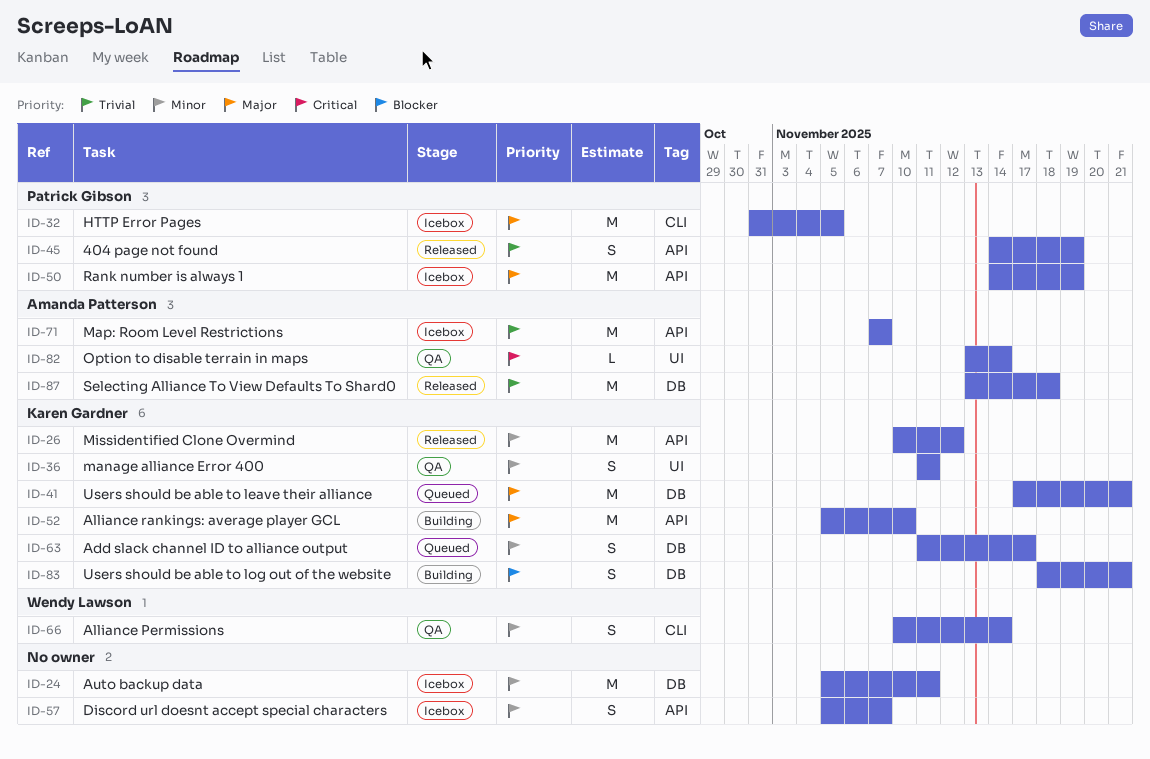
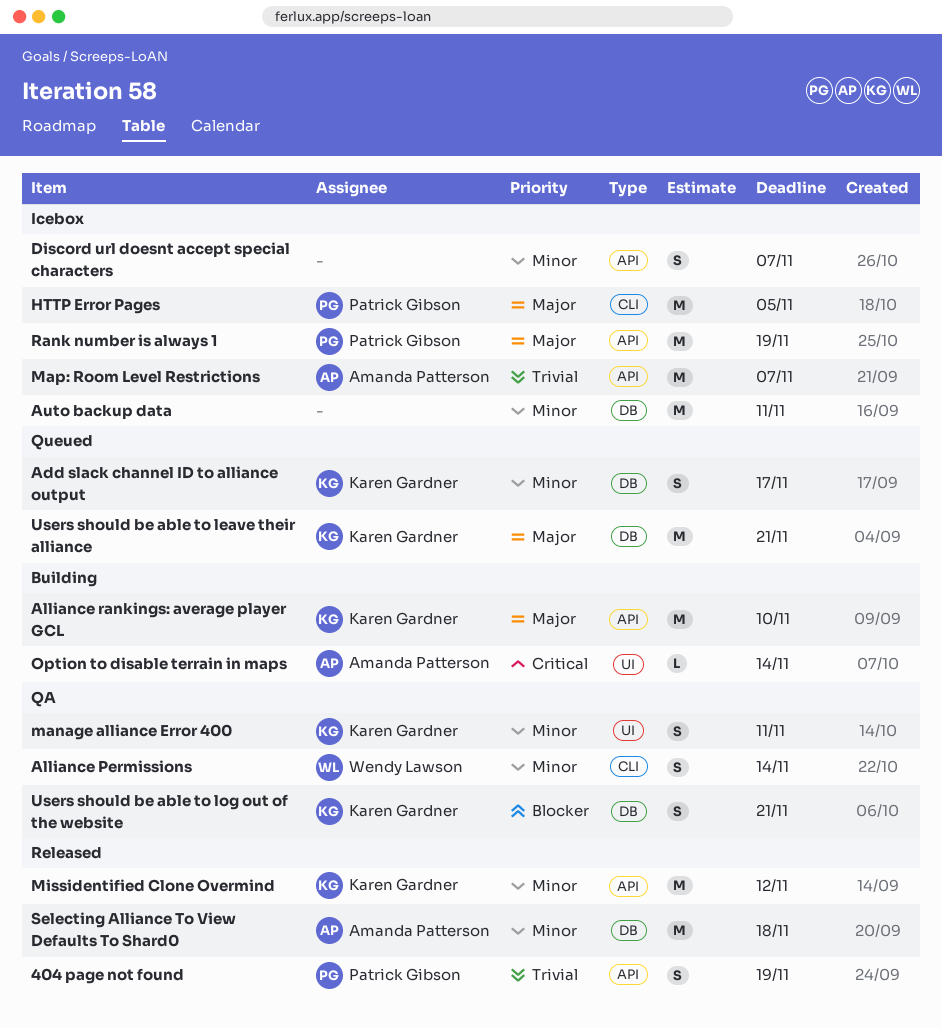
Option to disable terrain in maps, status: QA -> Building
Selecting Alliance To View Defaults To Shard0, priority: Trivial -> Minor
Users should be able to log out of the website, status: Building -> QA

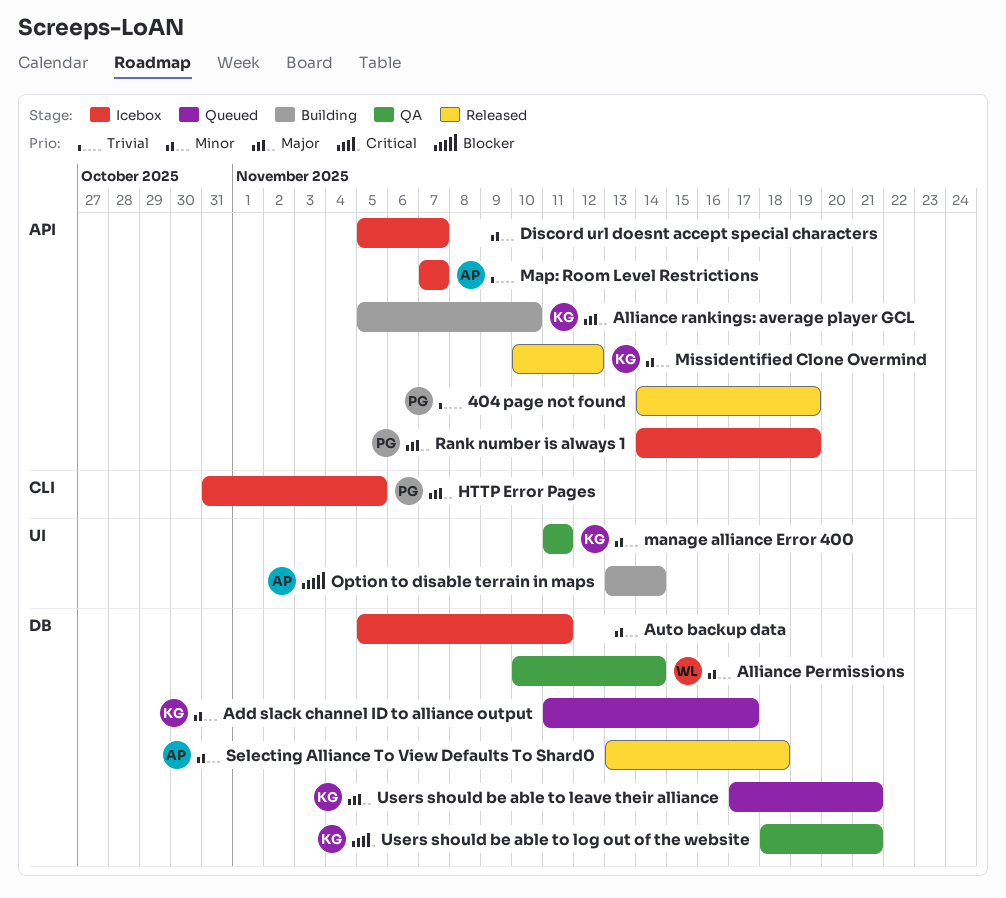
Alliance Permissions, label: CLI -> DB
Option to disable terrain in maps, priority: Critical -> Blocker
Users should be able to log out of the website, priority: Blocker -> Critical

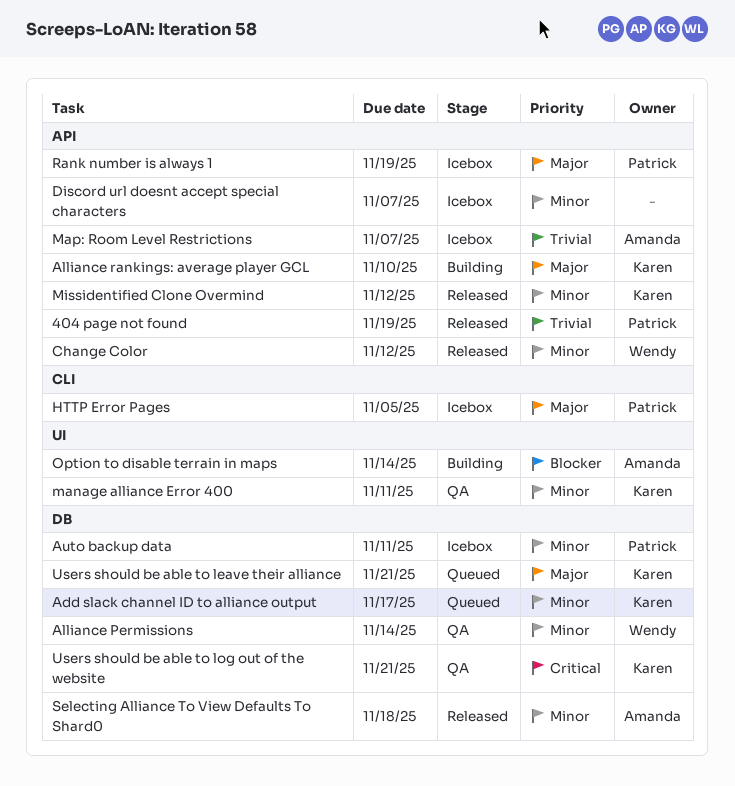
Auto backup data, owner: none -> Patrick
Change Color: none -> present

